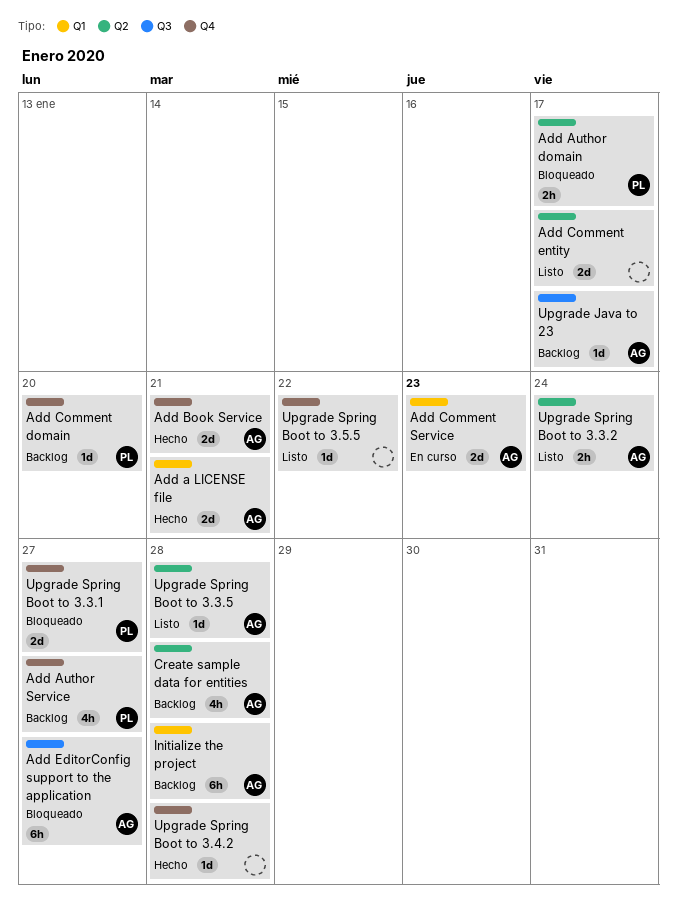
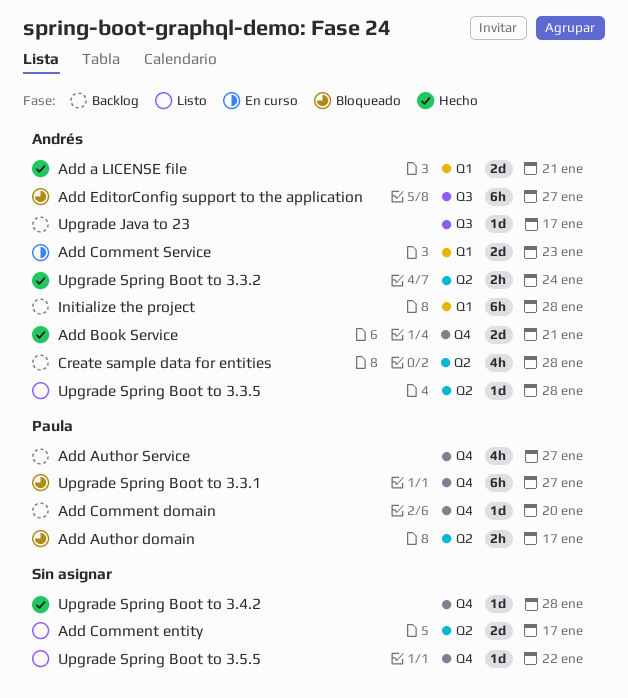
Upgrade Spring Boot to 3.3.1, estimate: 2d -> 6h
Upgrade Spring Boot to 3.3.2, status: Listo -> Hecho

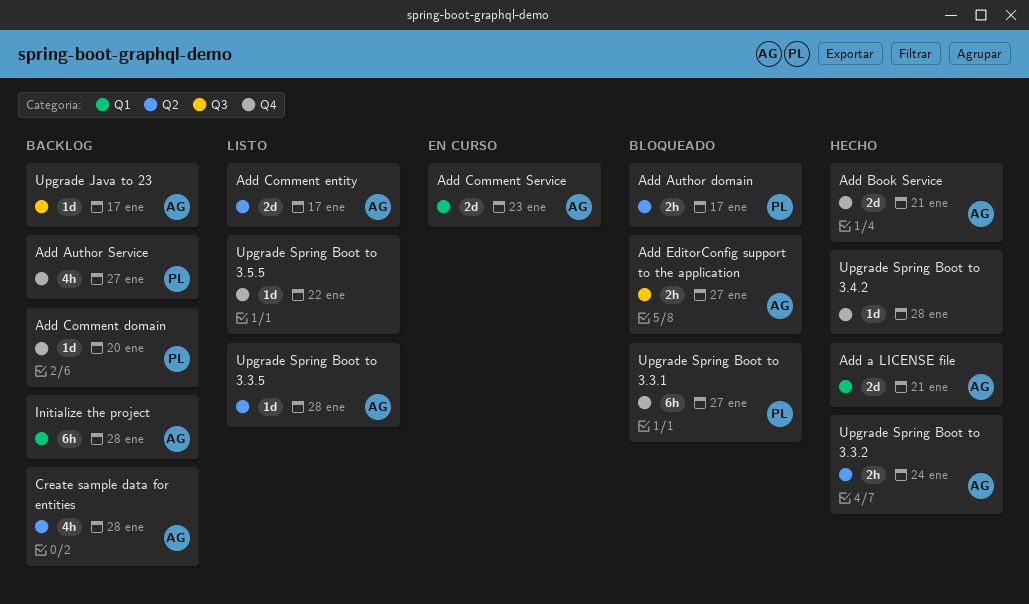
Add Comment entity, owner: none -> Andrés
Add EditorConfig support to the application, estimate: 6h -> 2h

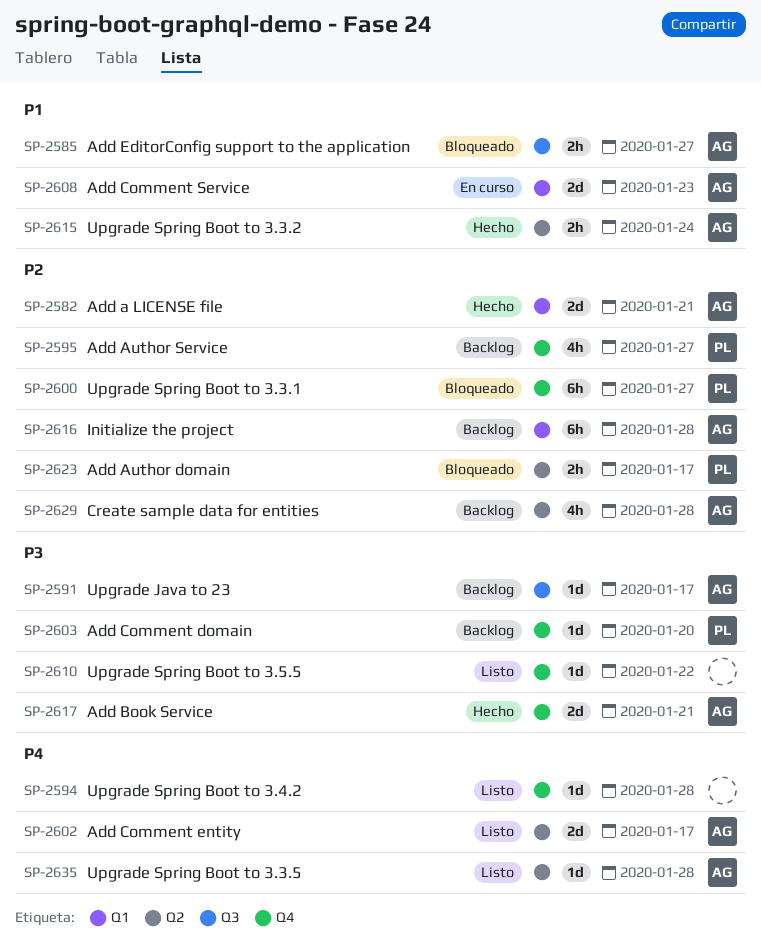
Upgrade Spring Boot to 3.4.2, status: Hecho -> Listo

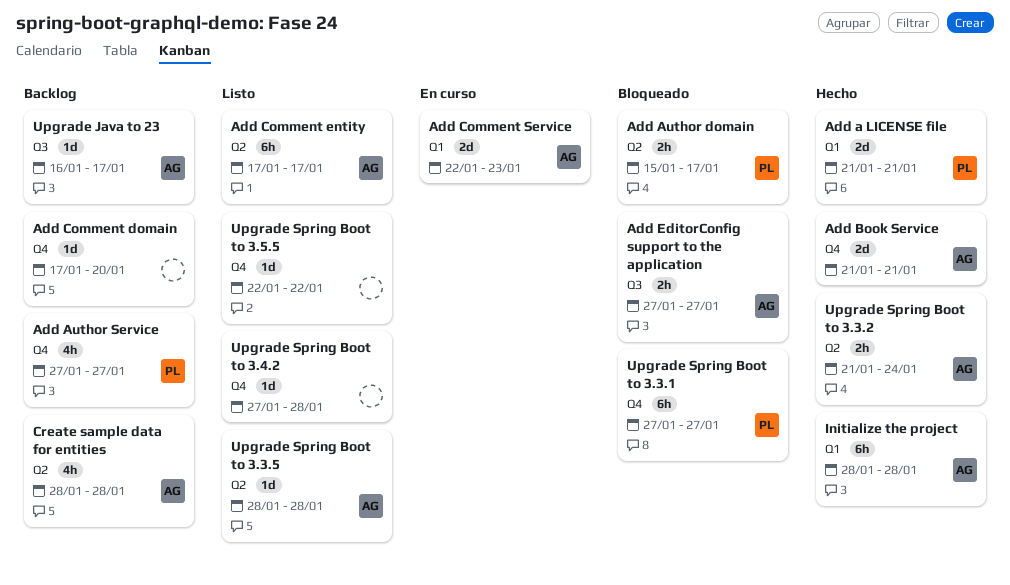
Add a LICENSE file, owner: AG -> PL
Add Comment domain, owner: PL -> none
Add Comment entity, estimate: 2d -> 6h
Initialize the project, status: Backlog -> Hecho

